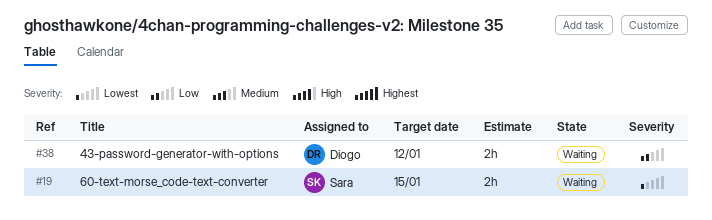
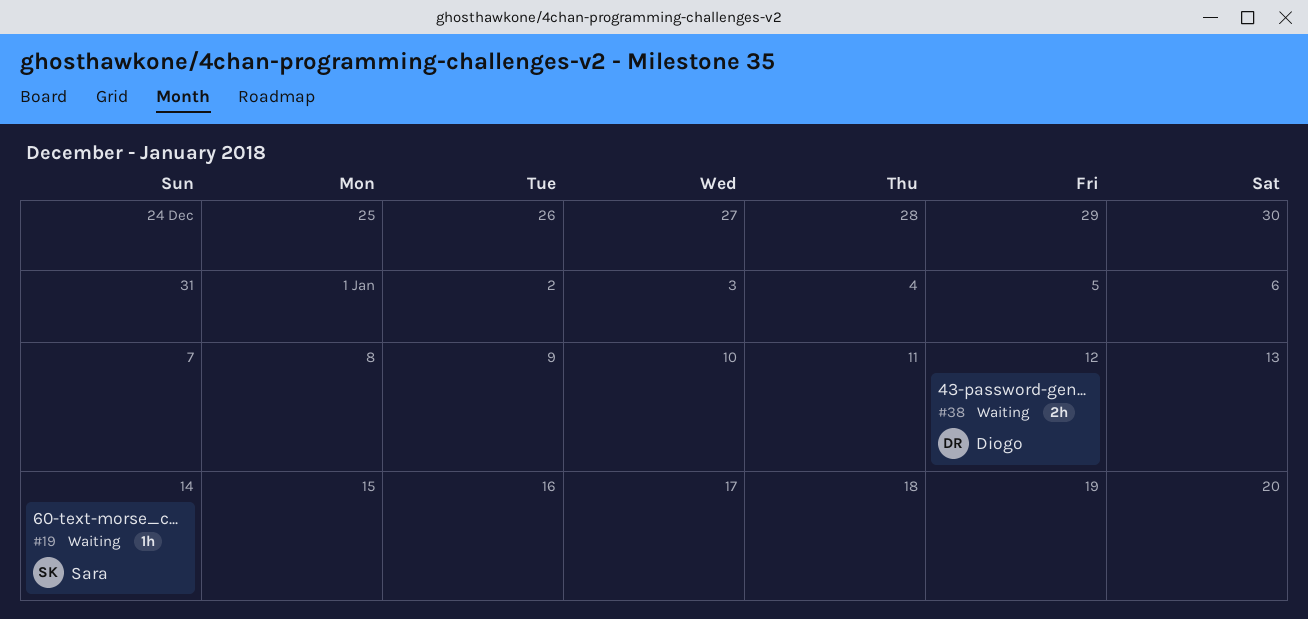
#19, estimate: 2h -> 1h
#19, due: Jan 15 -> Jan 14

